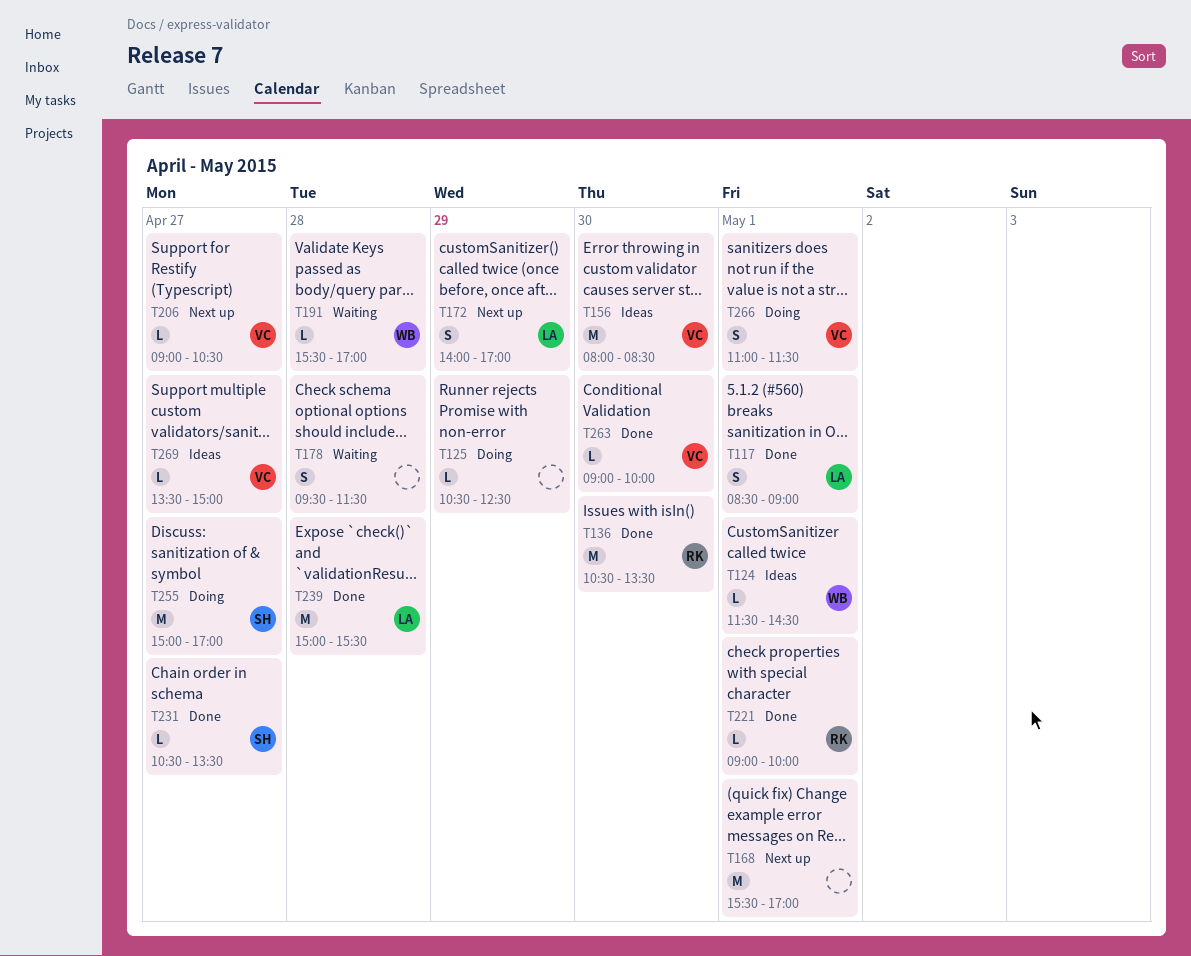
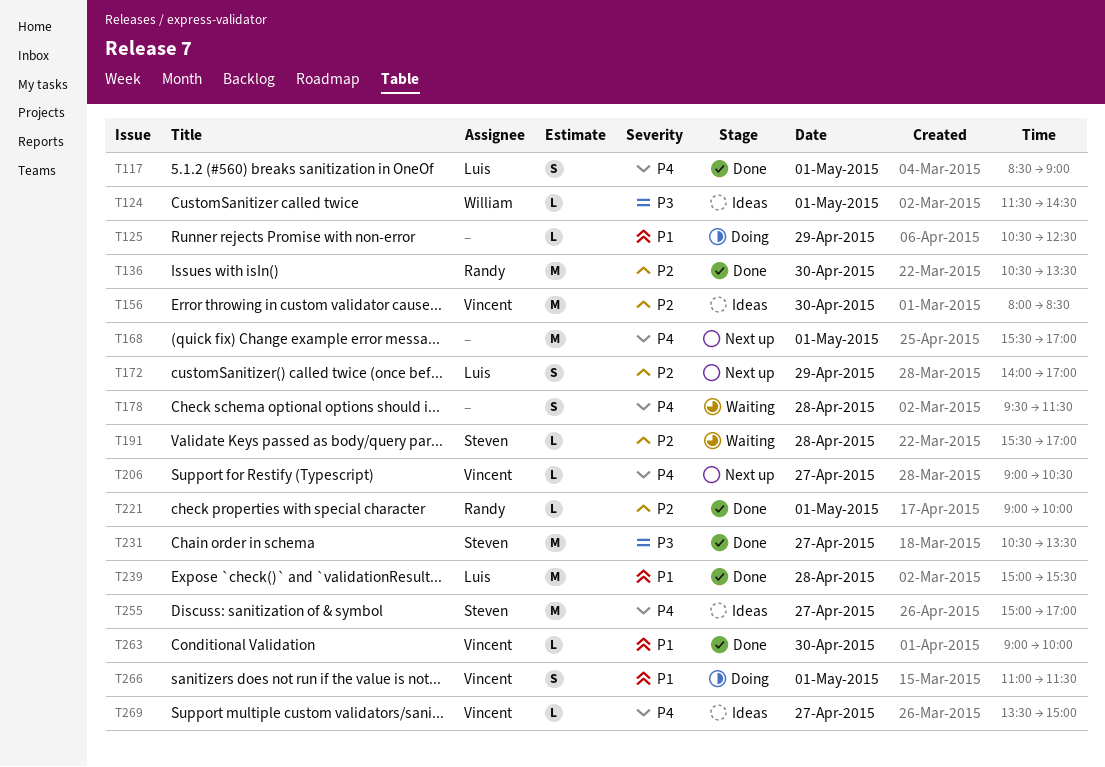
T191, owner: William -> Steven
T231, estimate: L -> M
T255, status: Doing -> Ideas

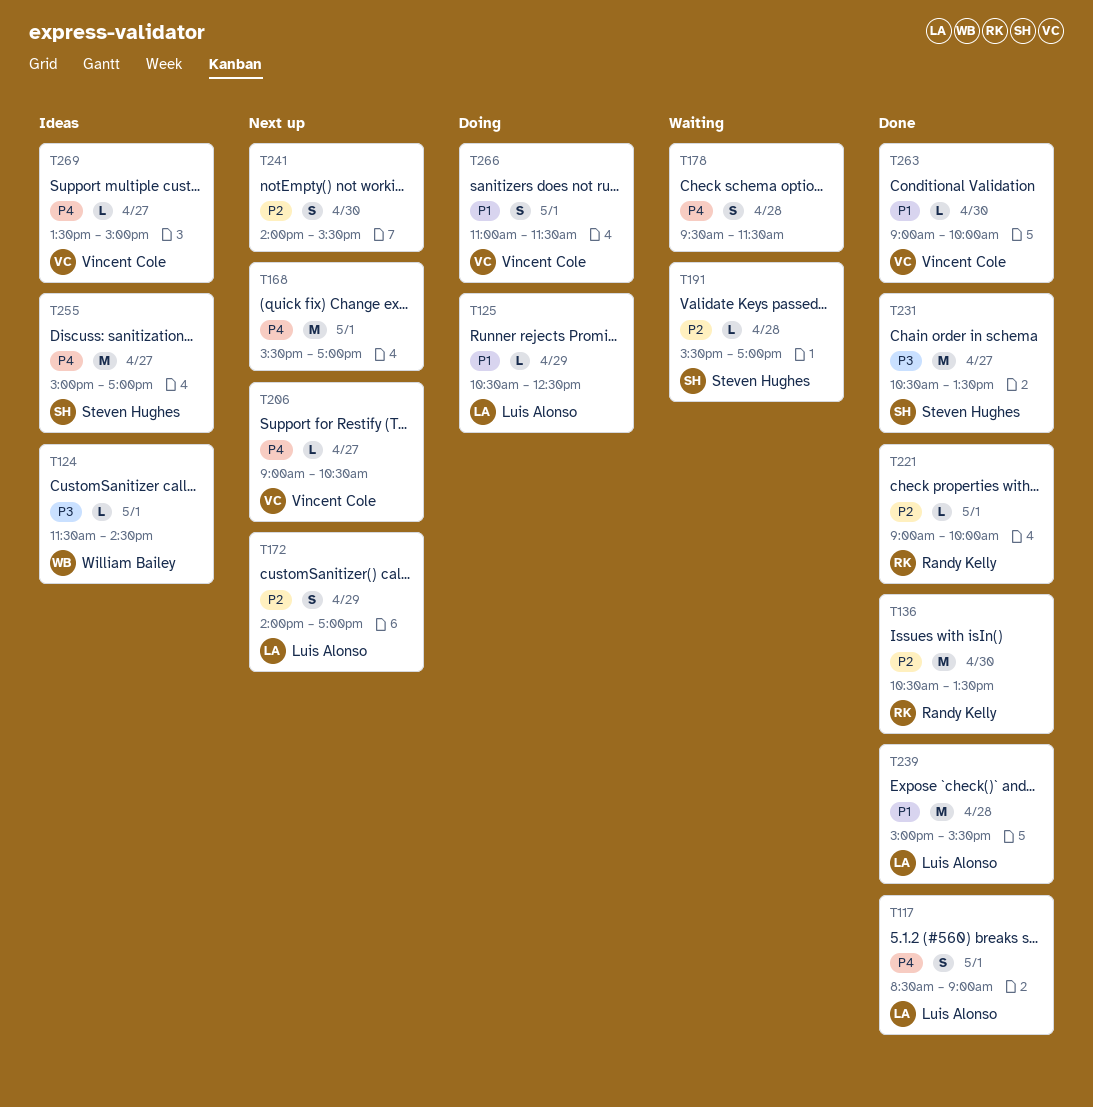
T125, owner: none -> Luis Alonso
T156: present -> none
T241: none -> present

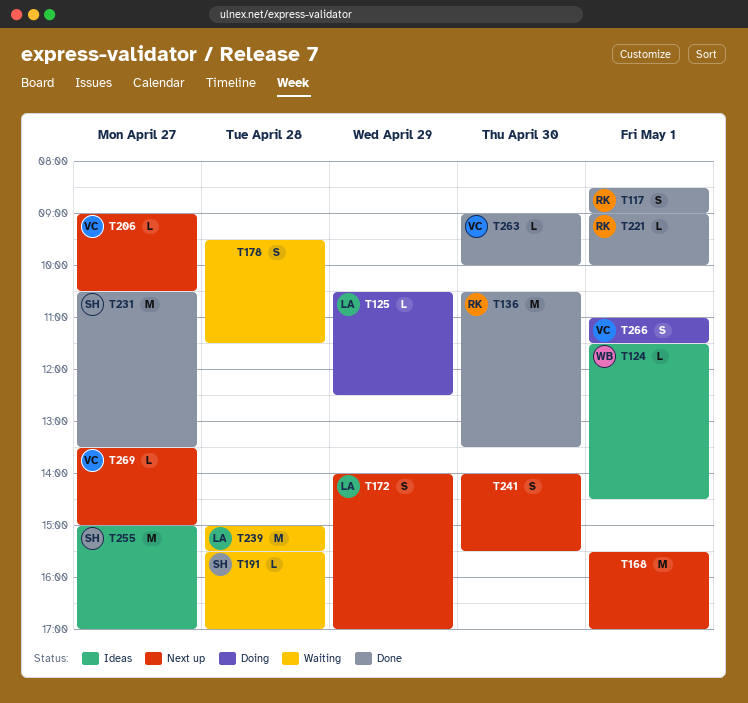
T117, owner: Luis Alonso -> Randy Kelly
T239, status: Done -> Waiting
T269, status: Ideas -> Next up

